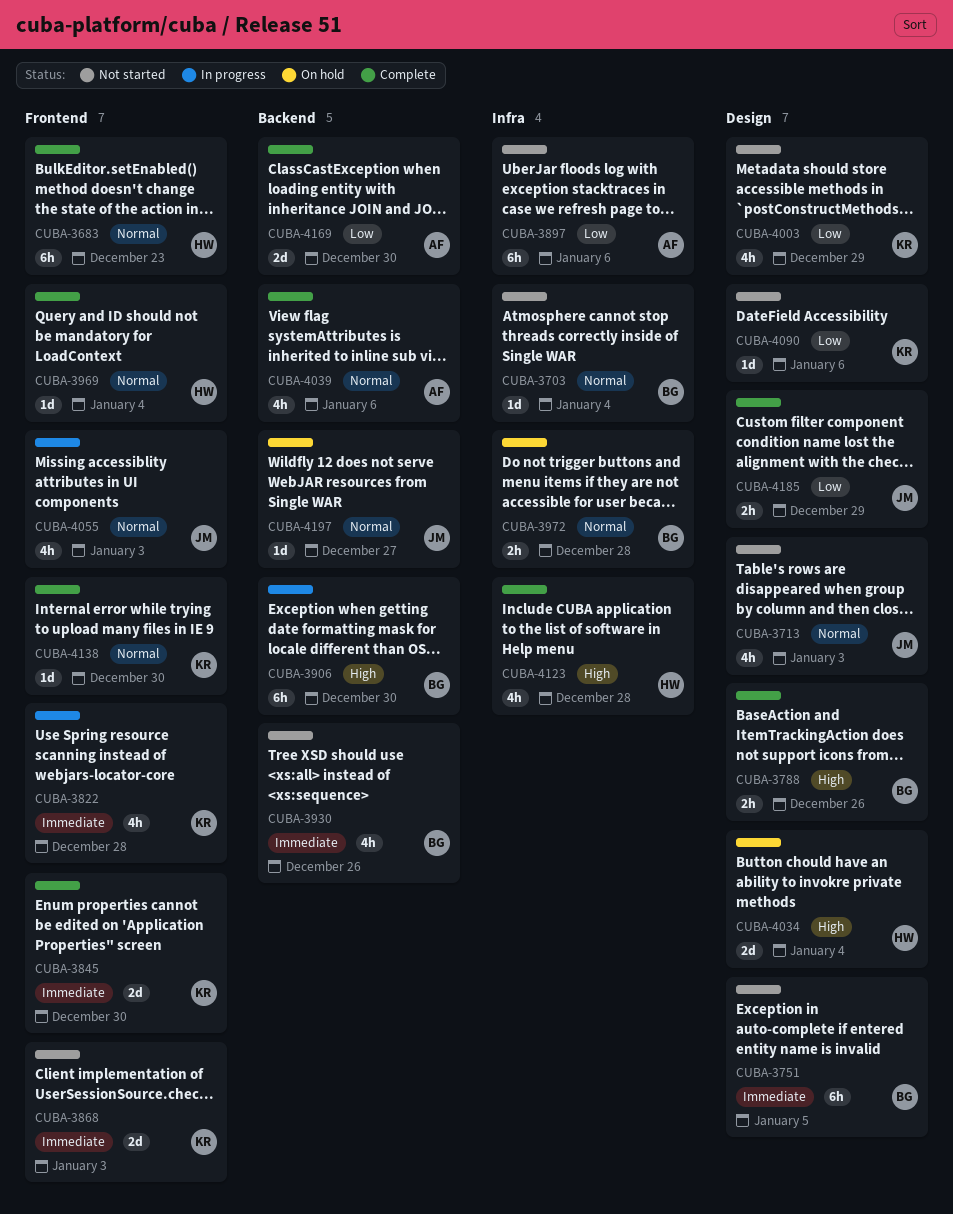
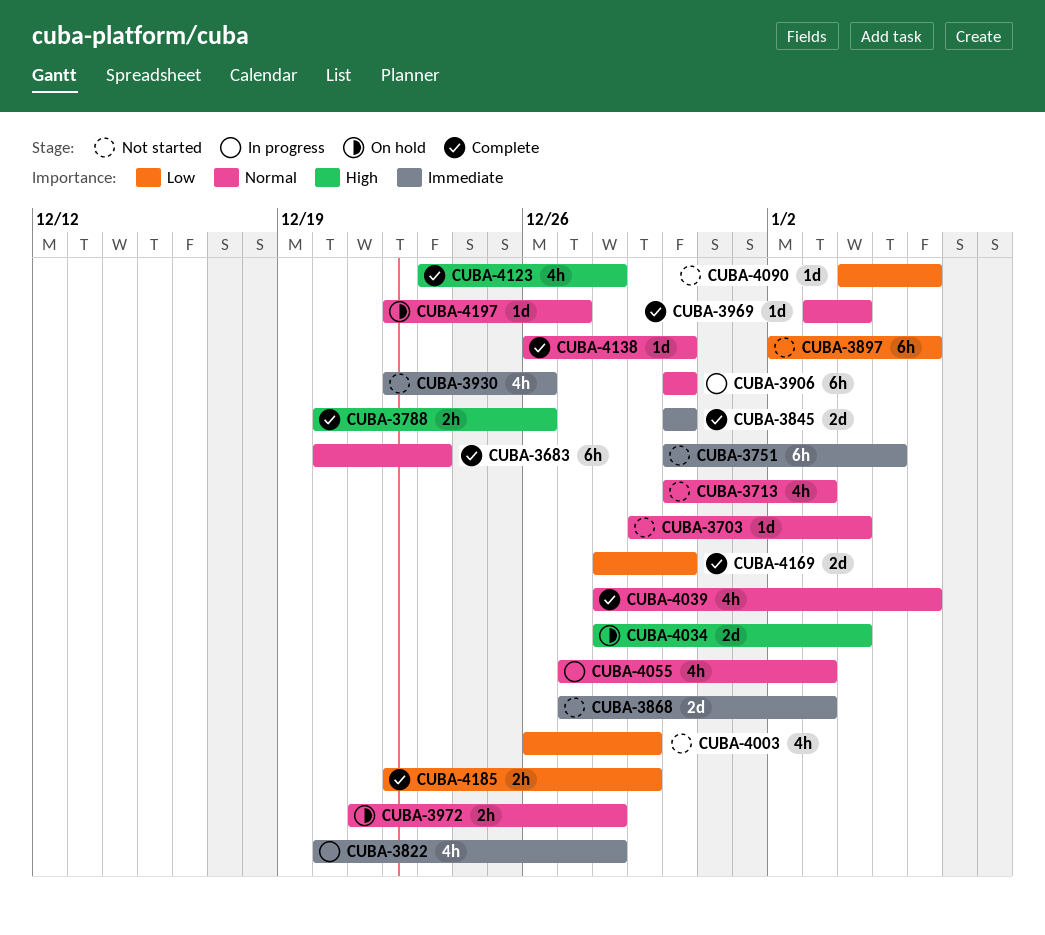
CUBA-3906, priority: High -> Normal

